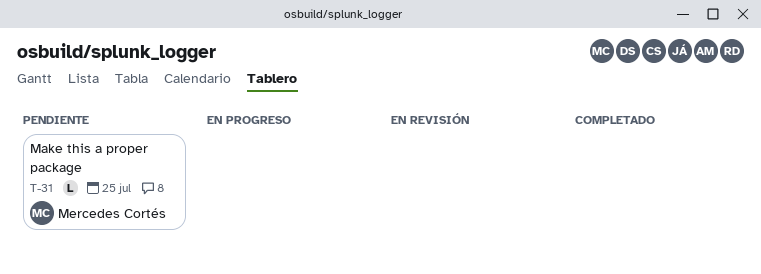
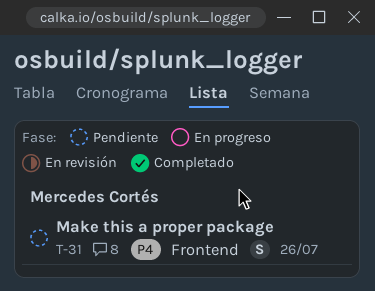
T-31, estimate: L -> S
T-31, due: Jul 25 -> Jul 26

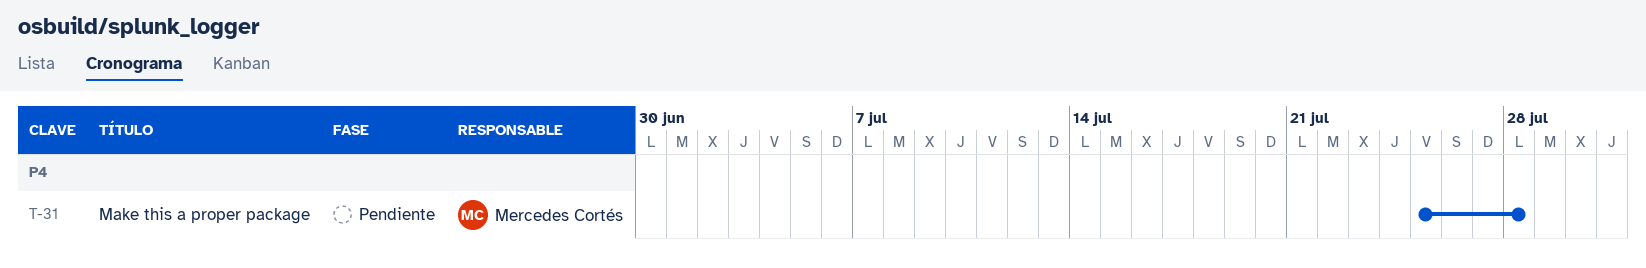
T-31, due: Jul 26 -> Jul 28

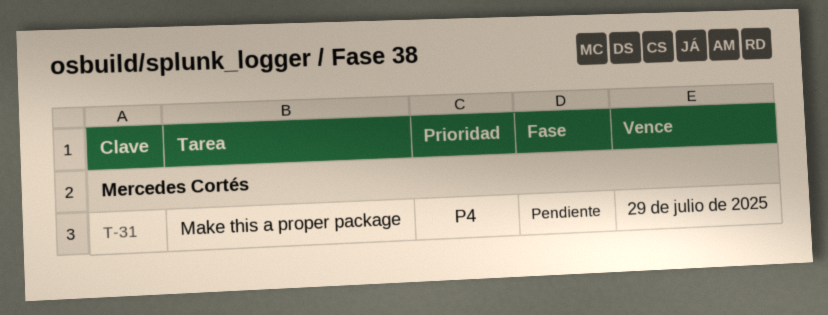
T-31, due: Jul 28 -> Jul 29

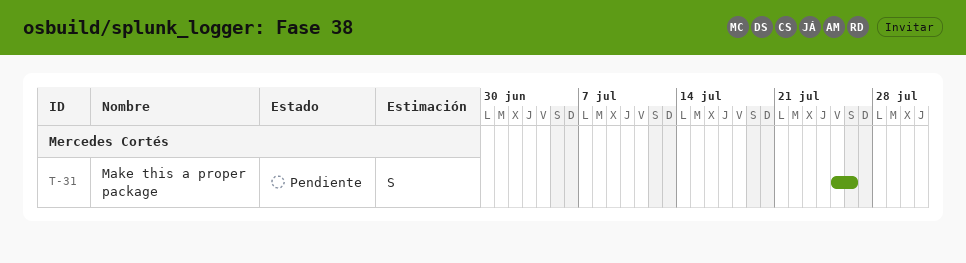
T-31, due: Jul 29 -> Jul 26

